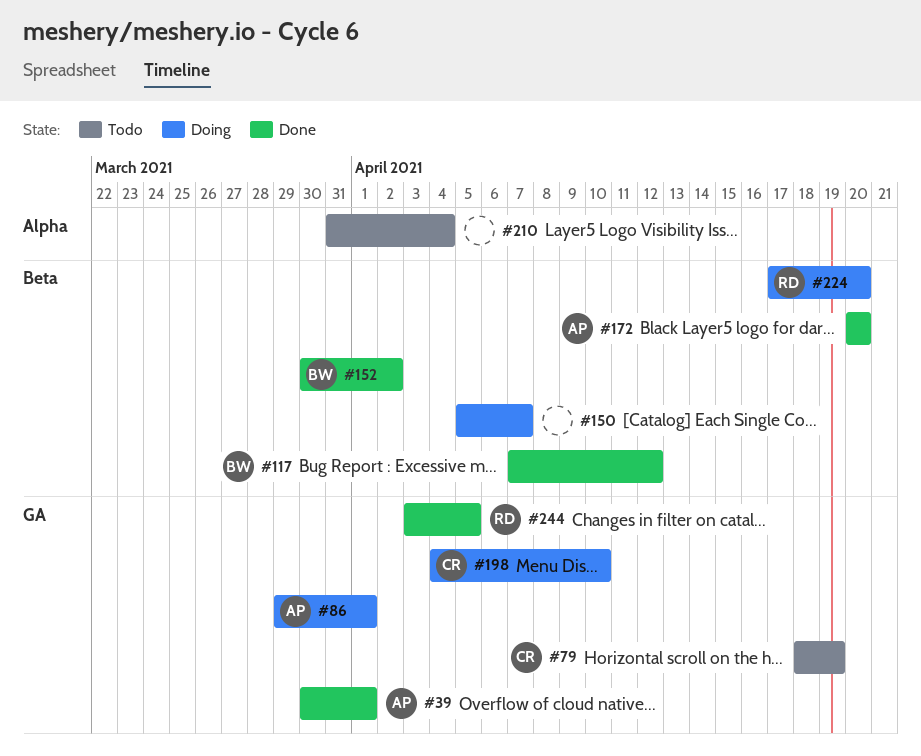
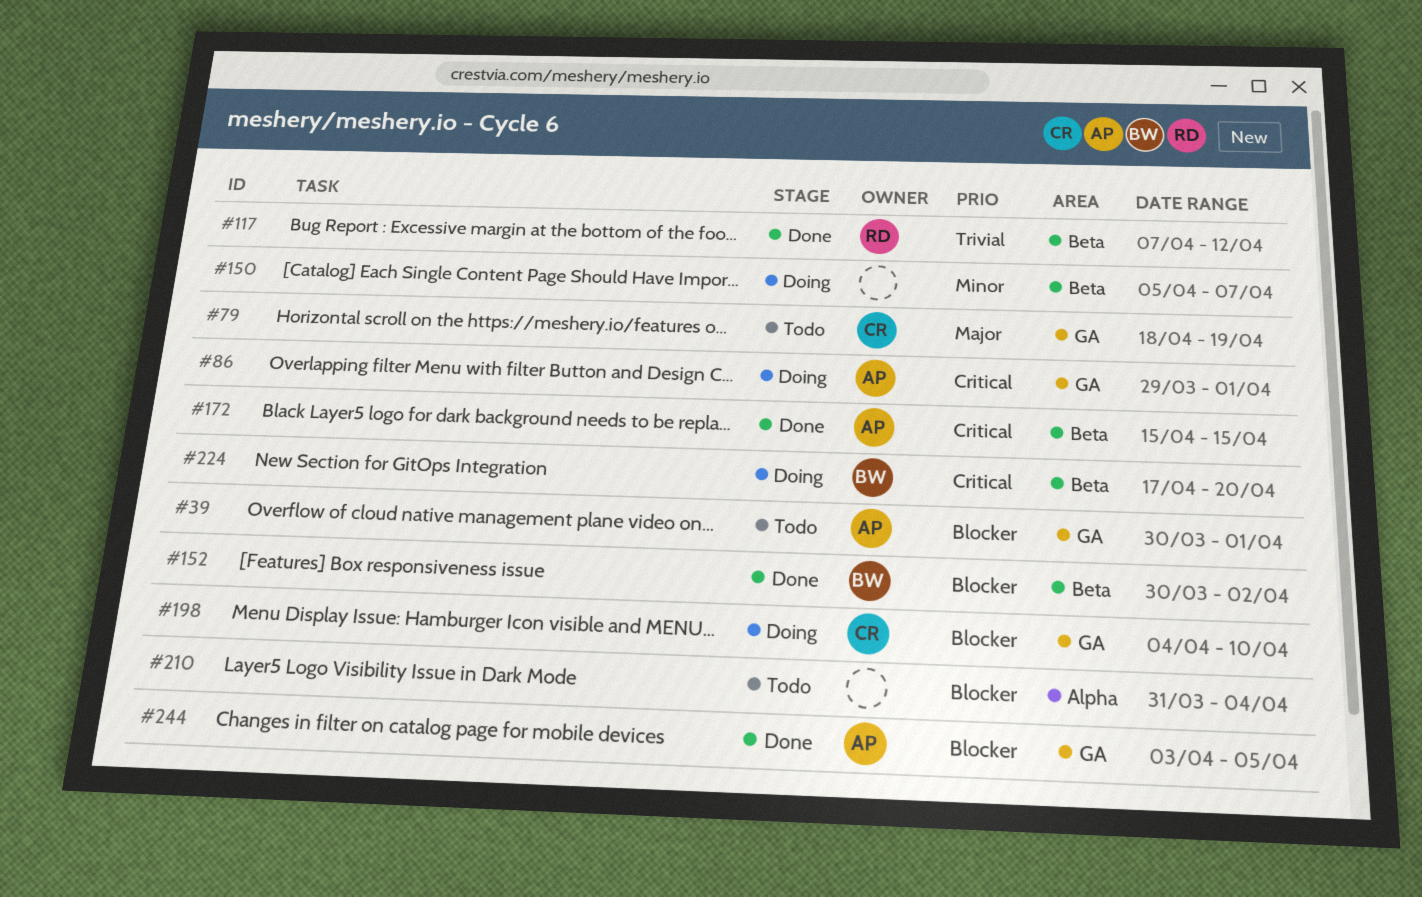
#39, status: Done -> Todo
#117, owner: BW -> RD
#172, start: Apr 20 -> Apr 15
#172, due: Apr 20 -> Apr 15
#224, owner: RD -> BW
#244, owner: RD -> AP

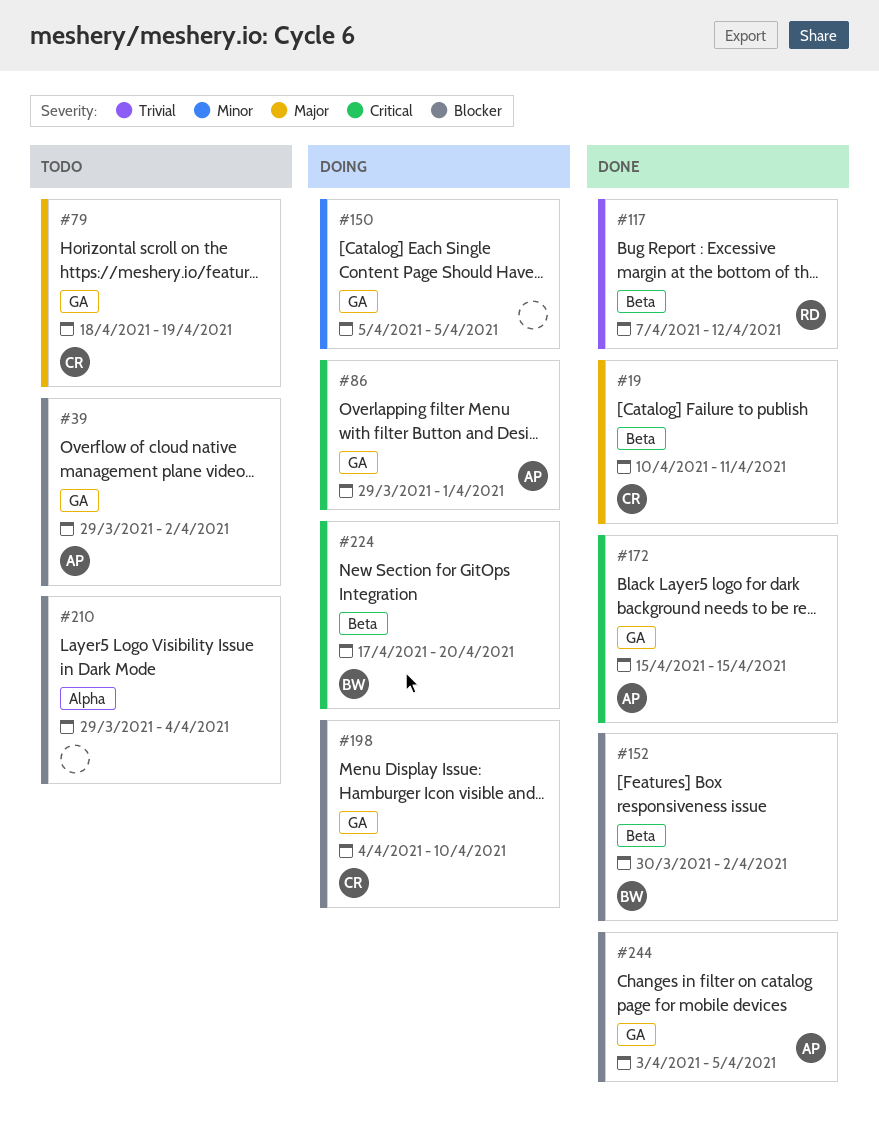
#19: none -> present
#39, start: Mar 30 -> Mar 29
#39, due: Apr 1 -> Apr 2
#150, label: Beta -> GA
#150, due: Apr 7 -> Apr 5
#172, label: Beta -> GA
#210, start: Mar 31 -> Mar 29

